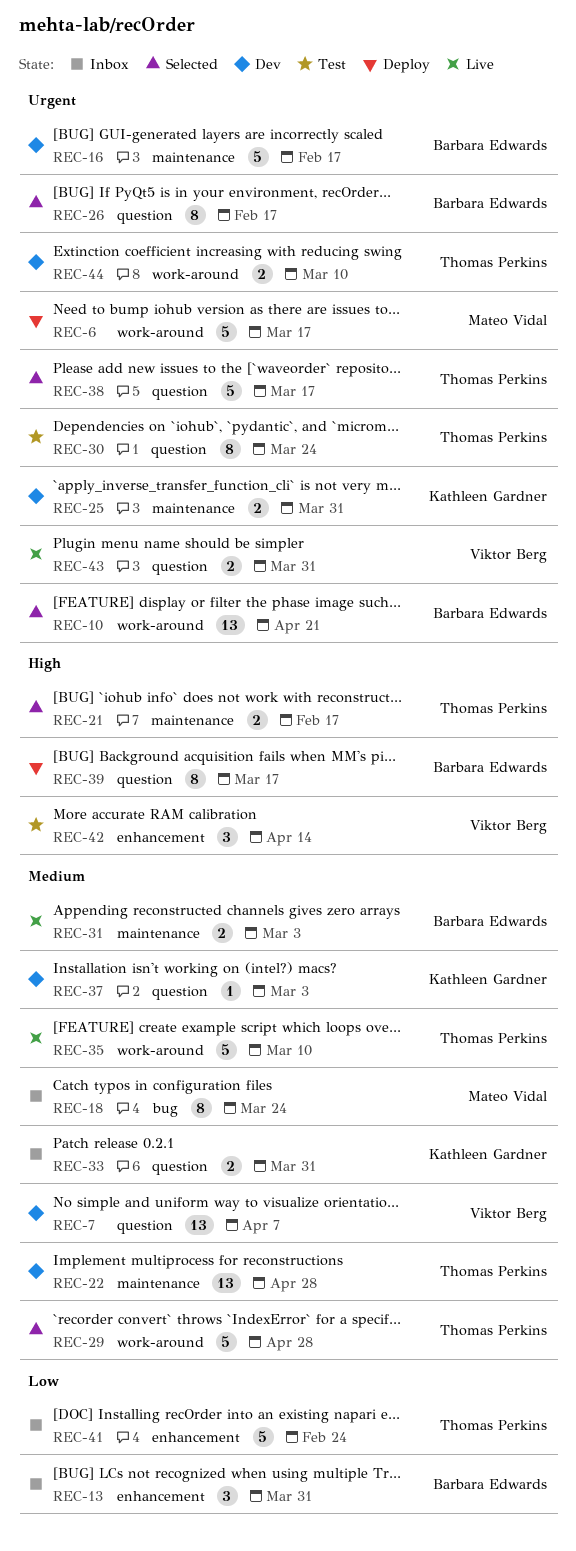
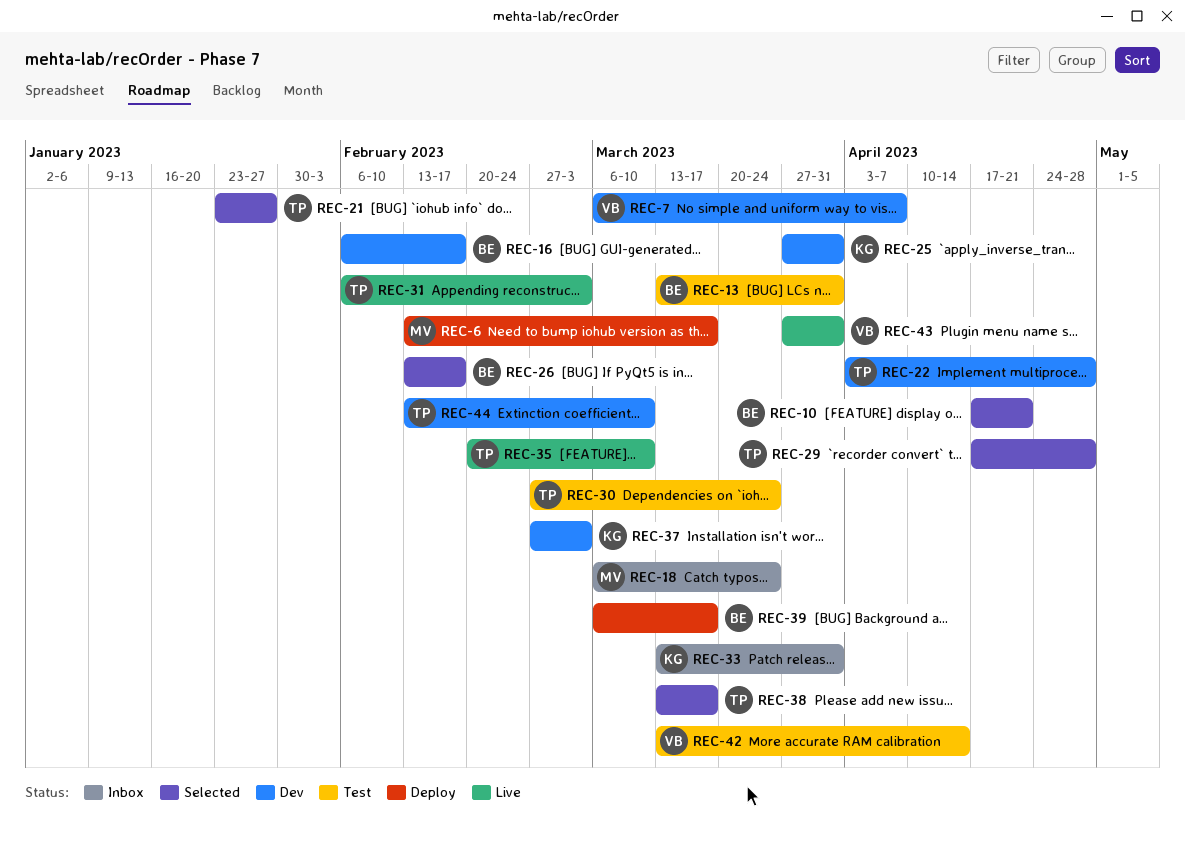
REC-13, status: Inbox -> Test
REC-21, due: Feb 17 -> Jan 27
REC-31, owner: Barbara Edwards -> Thomas Perkins
REC-41: present -> none

